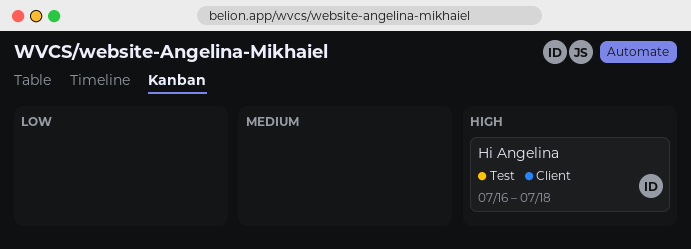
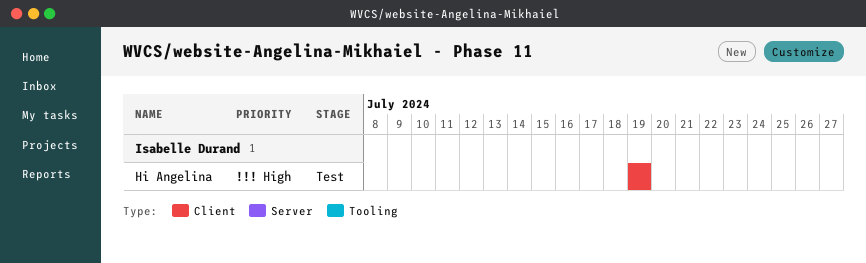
Hi Angelina, start: Jul 16 -> Jul 19
Hi Angelina, due: Jul 18 -> Jul 19

